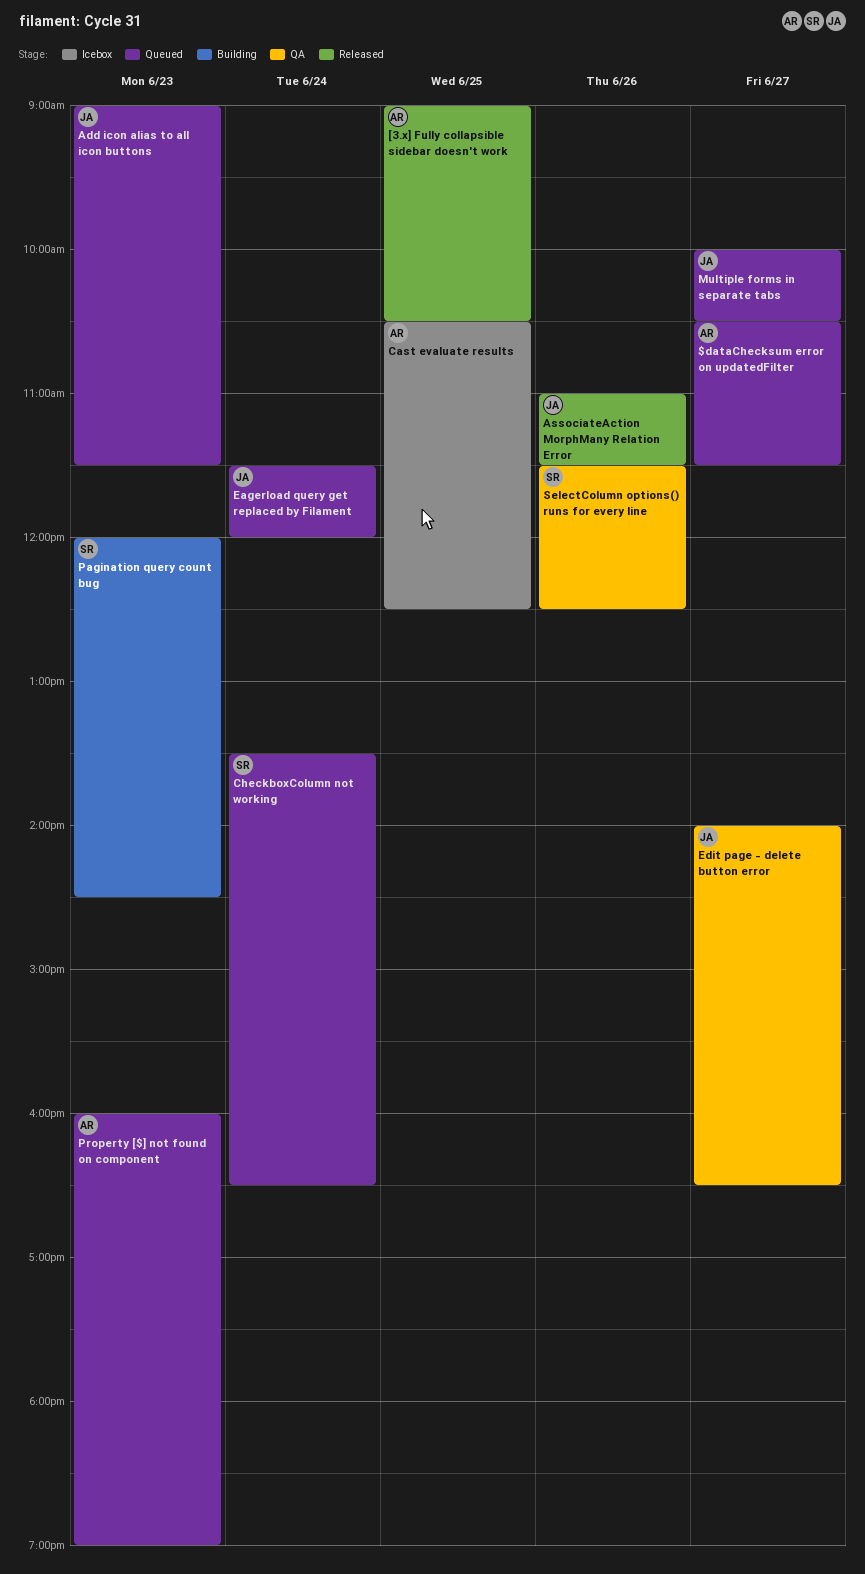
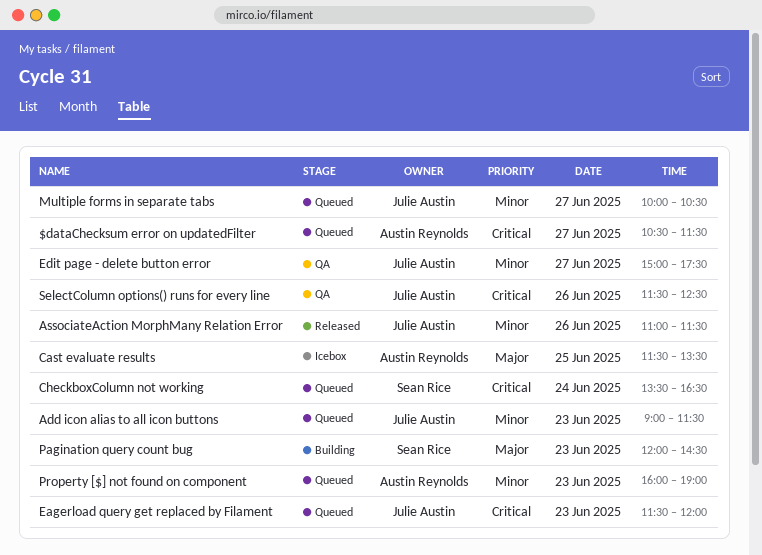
[3.x] Fully collapsible sidebar doesn't work: present -> none
Cast evaluate results, begins: 10:30 -> 11:30
Cast evaluate results, ends: 12:30 -> 13:30
Eagerload query get replaced by Filament, day: Jun 24 -> Jun 23
Edit page - delete button error, begins: 14:00 -> 15:00
Edit page - delete button error, ends: 16:30 -> 17:30
SelectColumn options() runs for every line, owner: Sean Rice -> Julie Austin

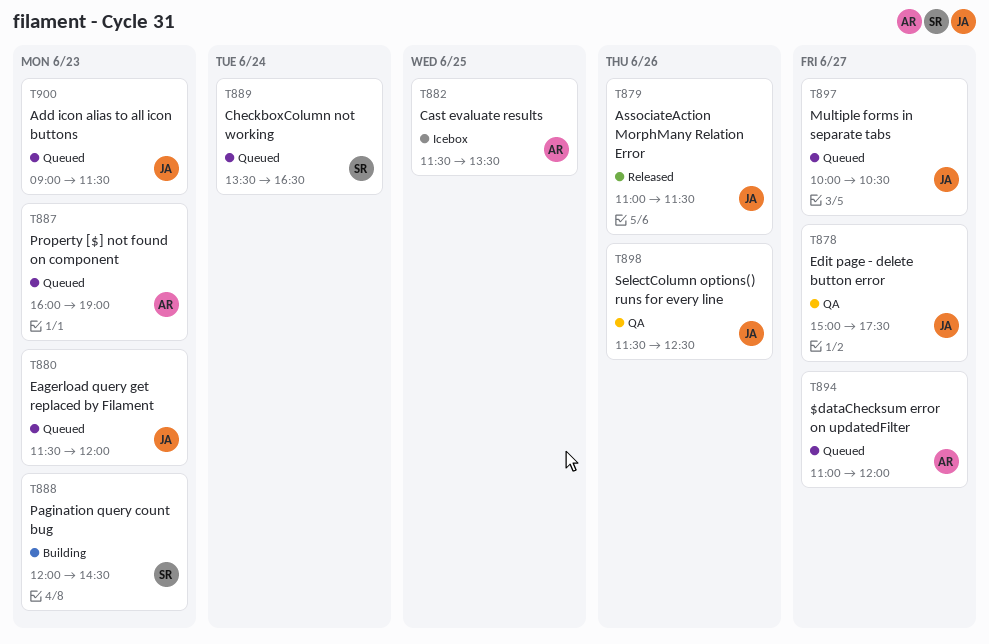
$dataChecksum error on updatedFilter, begins: 10:30 -> 11:00
$dataChecksum error on updatedFilter, ends: 11:30 -> 12:00

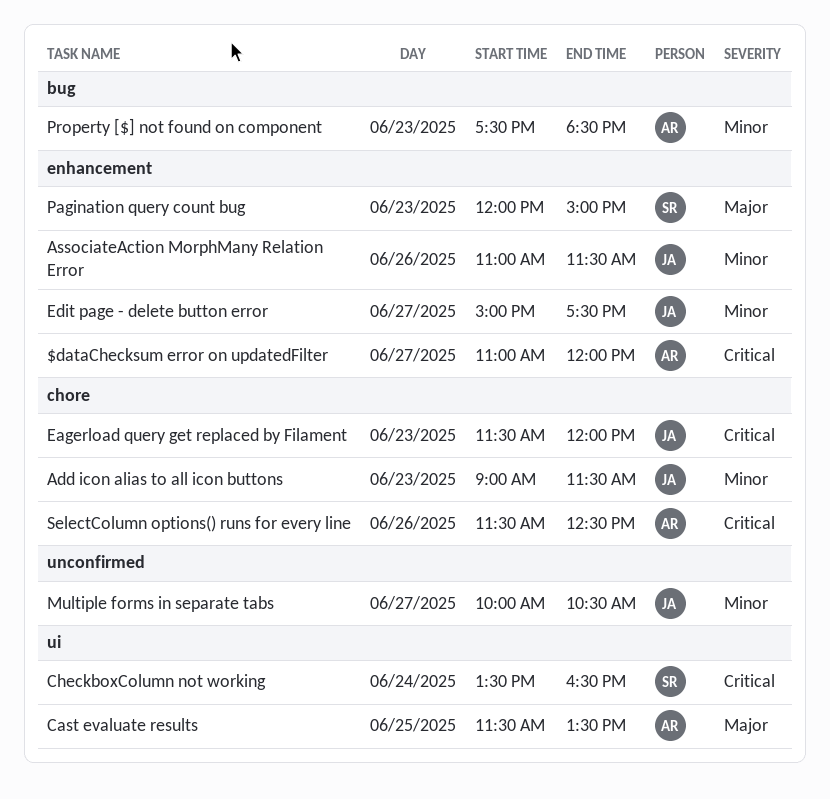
Pagination query count bug, ends: 14:30 -> 15:00
Property [$] not found on component, begins: 16:00 -> 17:30
Property [$] not found on component, ends: 19:00 -> 18:30
SelectColumn options() runs for every line, owner: JA -> AR

